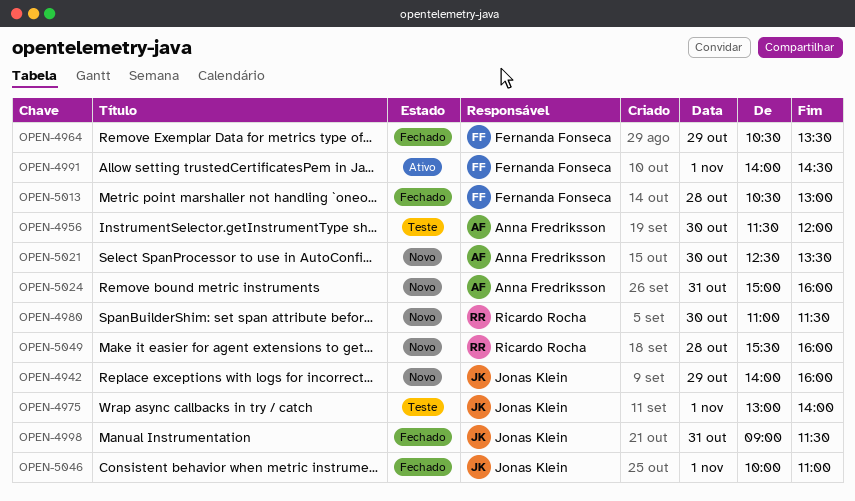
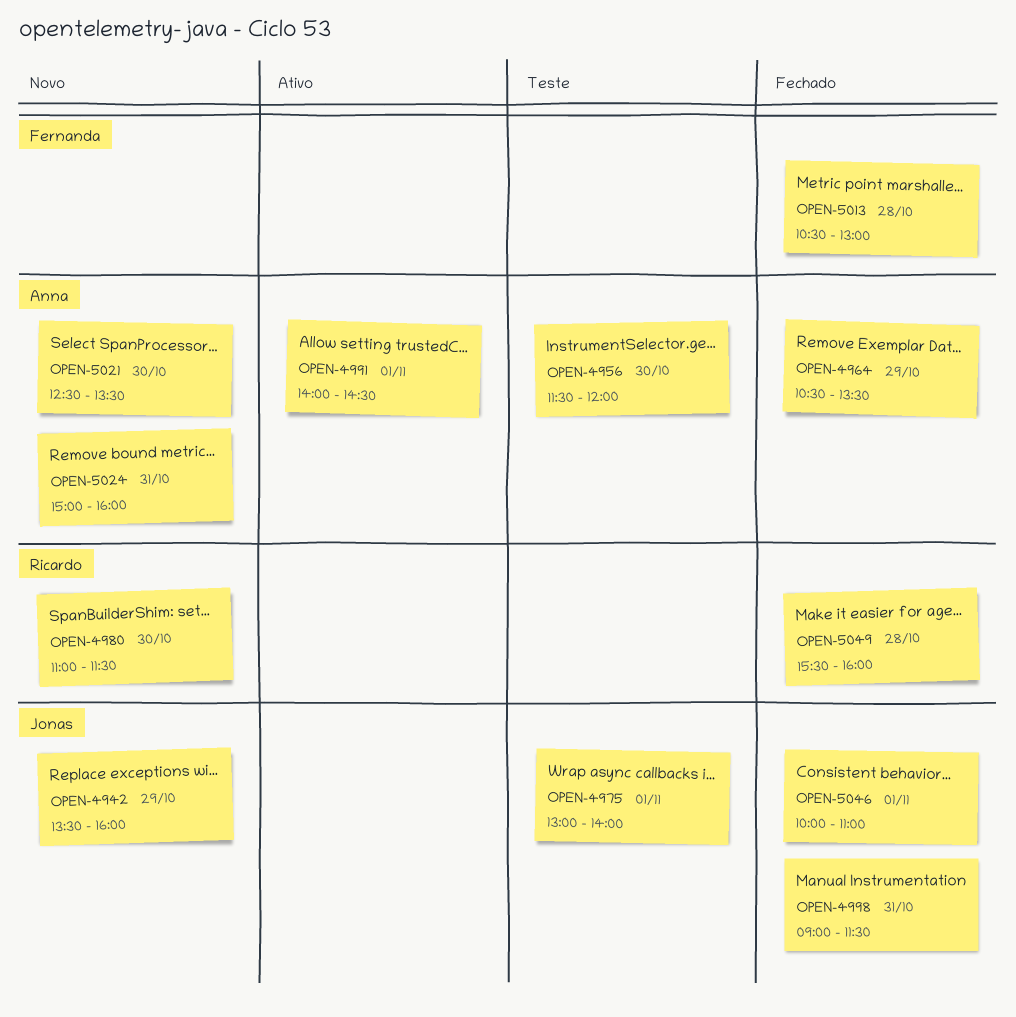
OPEN-4942, begins: 14:00 -> 13:30
OPEN-4964, owner: Fernanda Fonseca -> Anna Fredriksson
OPEN-4991, owner: Fernanda Fonseca -> Anna Fredriksson
OPEN-5049, status: Novo -> Fechado

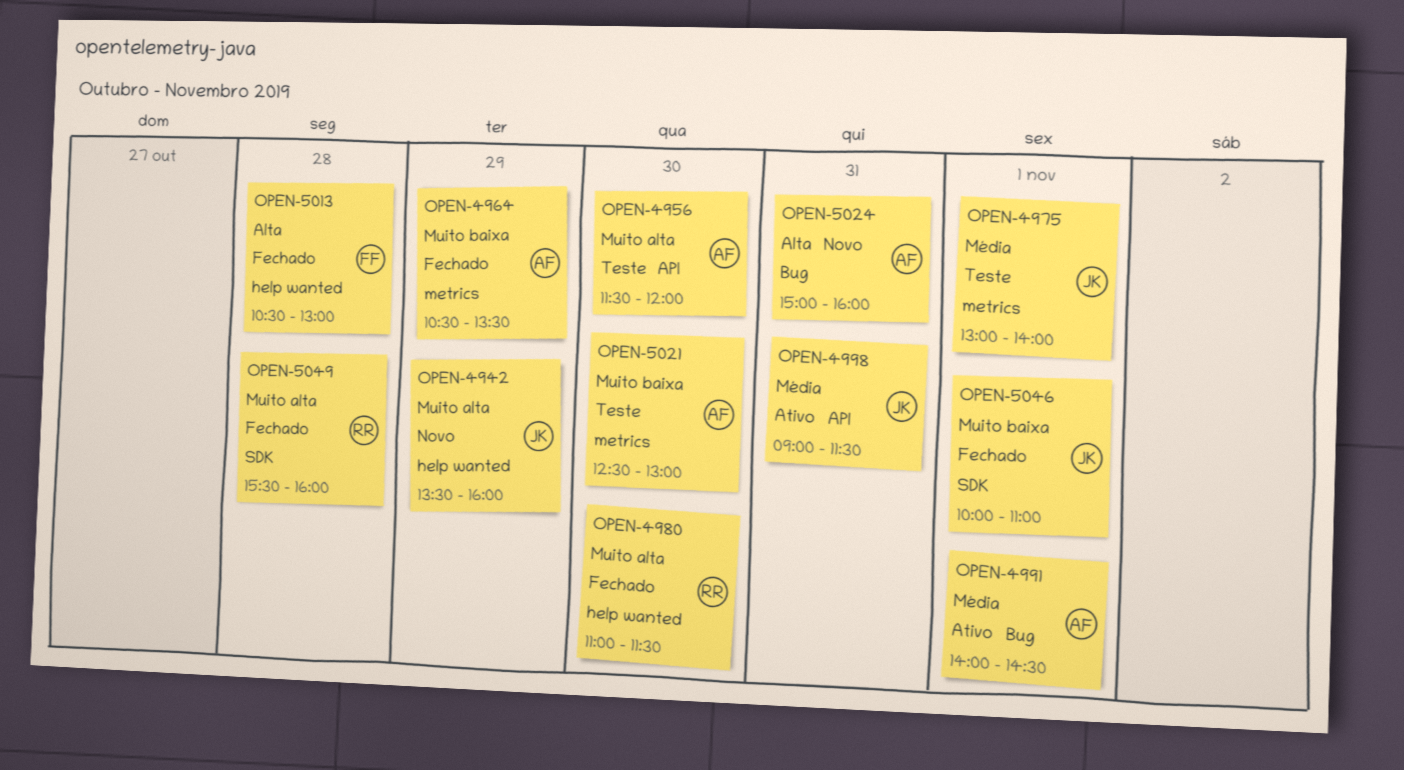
OPEN-4980, status: Novo -> Fechado
OPEN-4998, status: Fechado -> Ativo
OPEN-5021, status: Novo -> Teste
OPEN-5021, ends: 13:30 -> 13:00

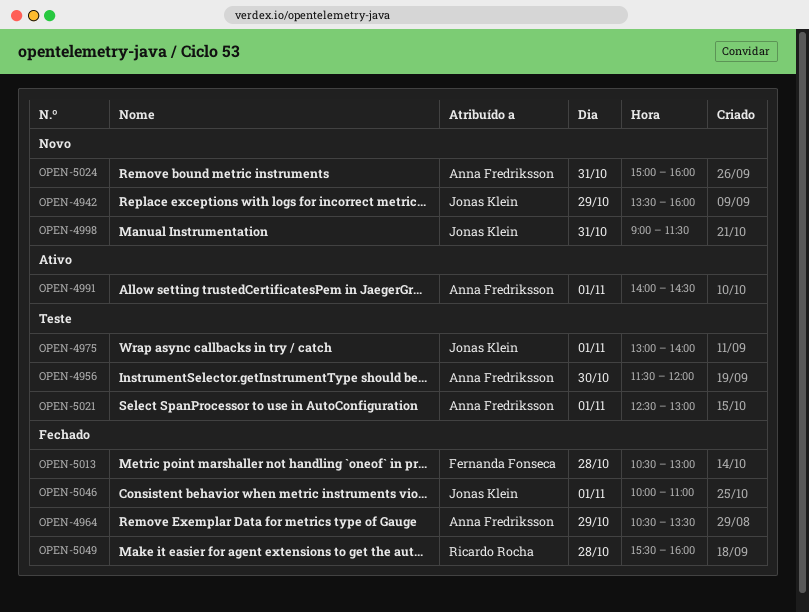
OPEN-4980: present -> none
OPEN-4998, status: Ativo -> Novo
OPEN-5021, day: Oct 30 -> Nov 1

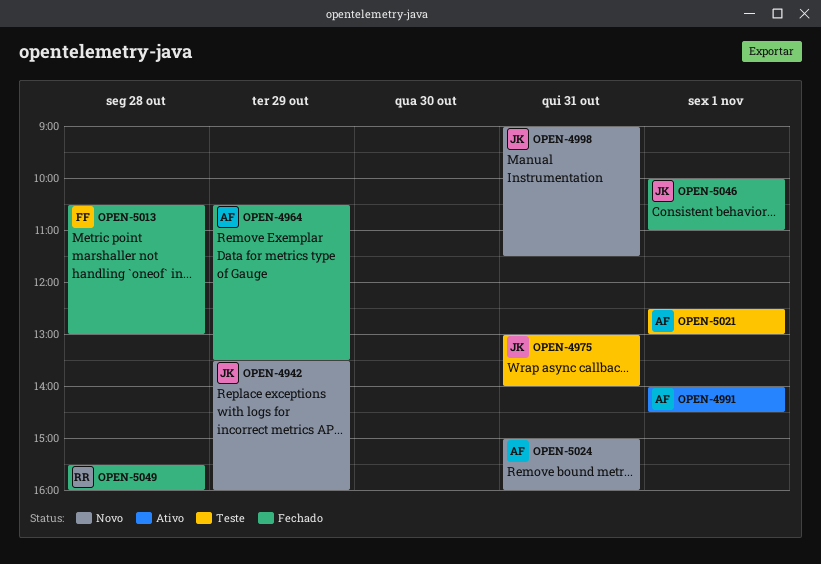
OPEN-4956: present -> none
OPEN-4975, day: Nov 1 -> Oct 31

